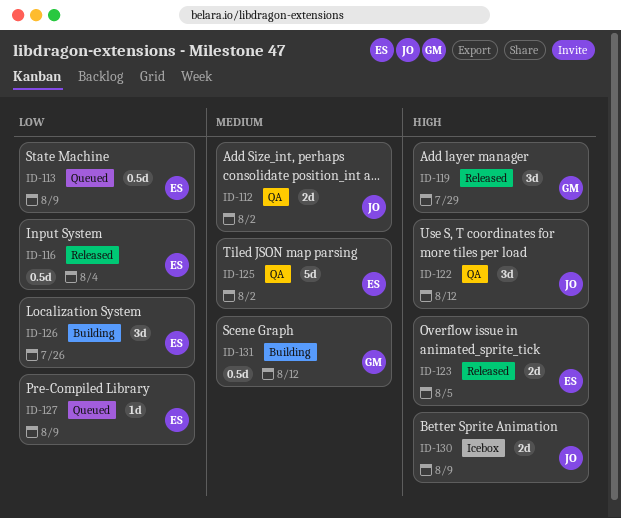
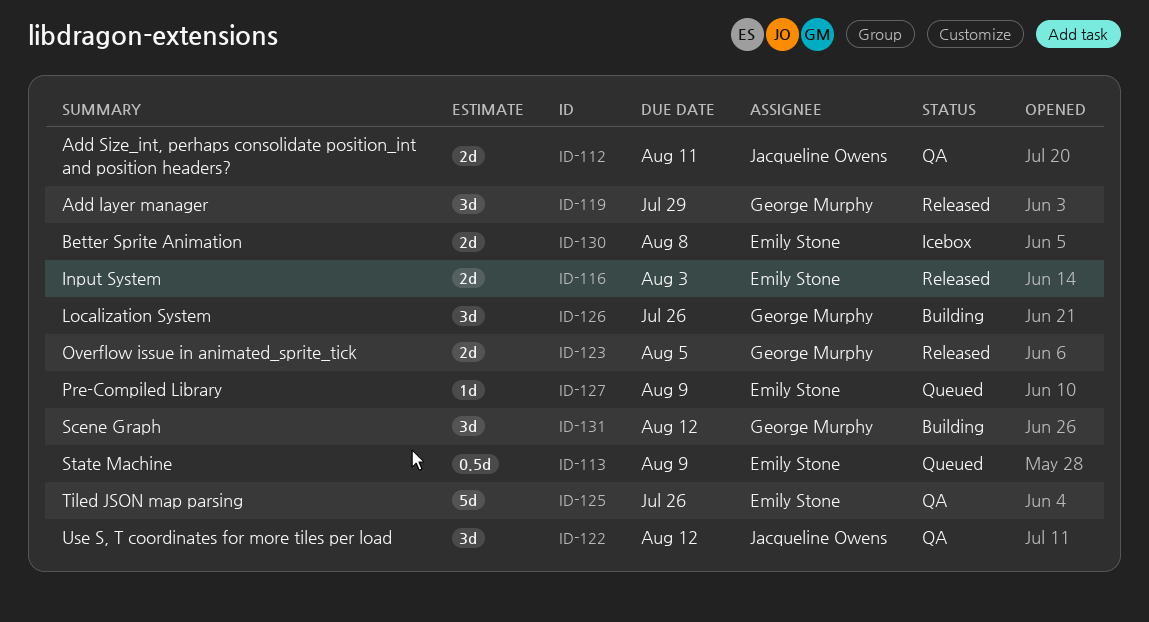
ID-112, due: Aug 2 -> Aug 11
ID-116, estimate: 0.5d -> 2d
ID-116, due: Aug 4 -> Aug 3
ID-123, owner: Emily Stone -> George Murphy
ID-125, due: Aug 2 -> Jul 26
ID-126, owner: Emily Stone -> George Murphy
ID-130, owner: Jacqueline Owens -> Emily Stone
ID-130, due: Aug 9 -> Aug 8
ID-131, estimate: 0.5d -> 3d

